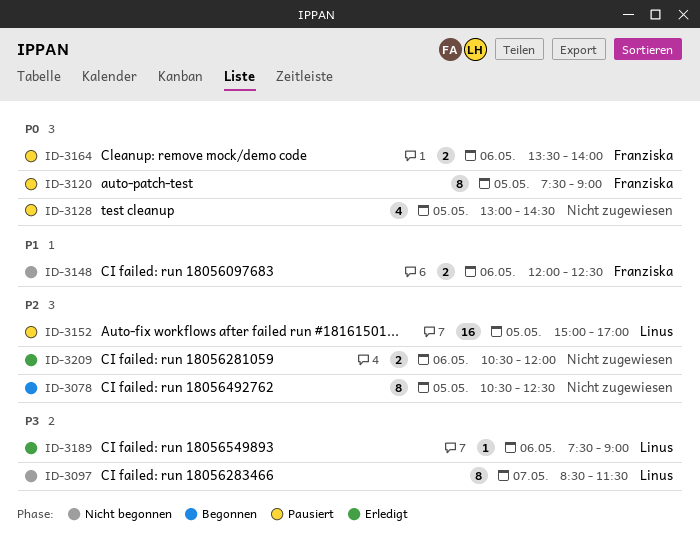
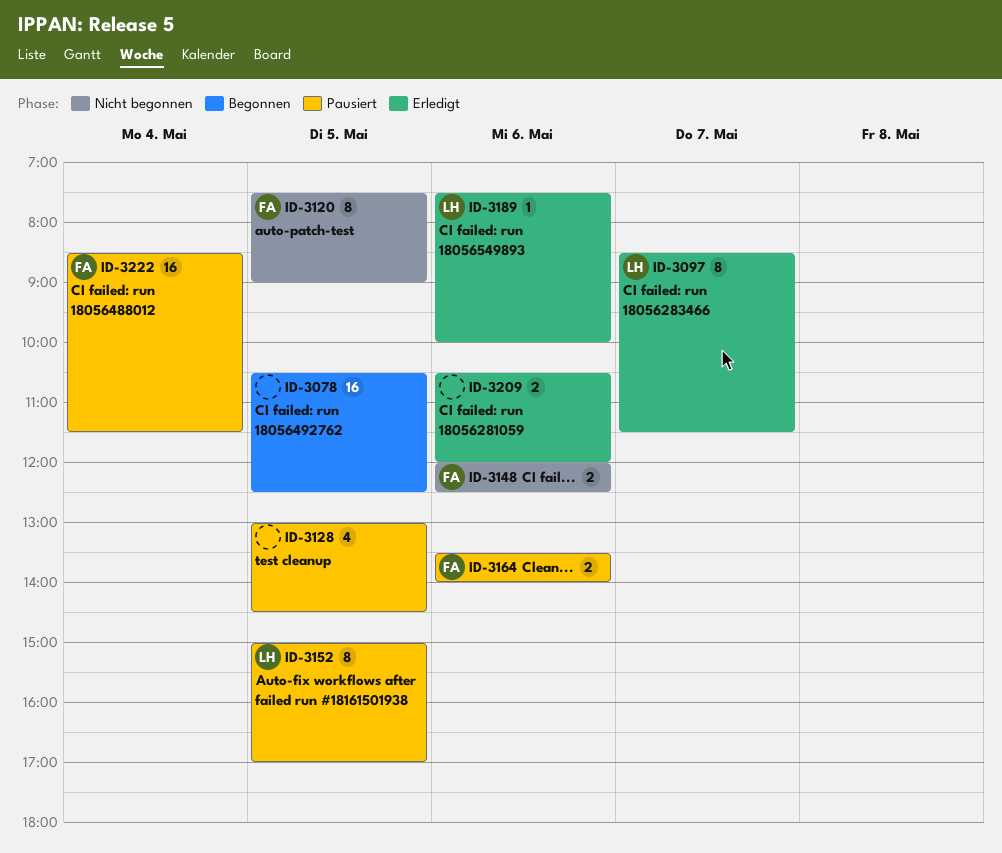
ID-3078, estimate: 8 -> 16
ID-3097, status: Nicht begonnen -> Erledigt
ID-3120, status: Pausiert -> Nicht begonnen
ID-3152, estimate: 16 -> 8
ID-3189, ends: 09:00 -> 10:00
ID-3222: none -> present

